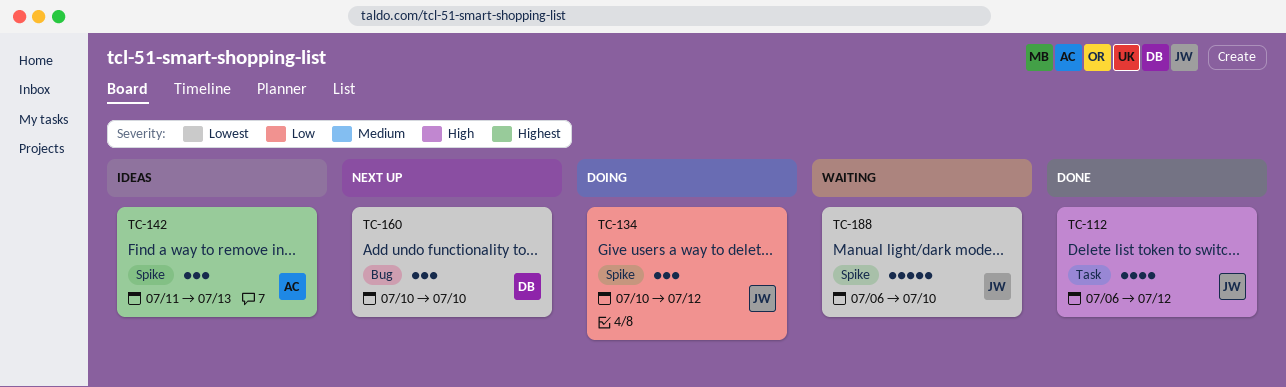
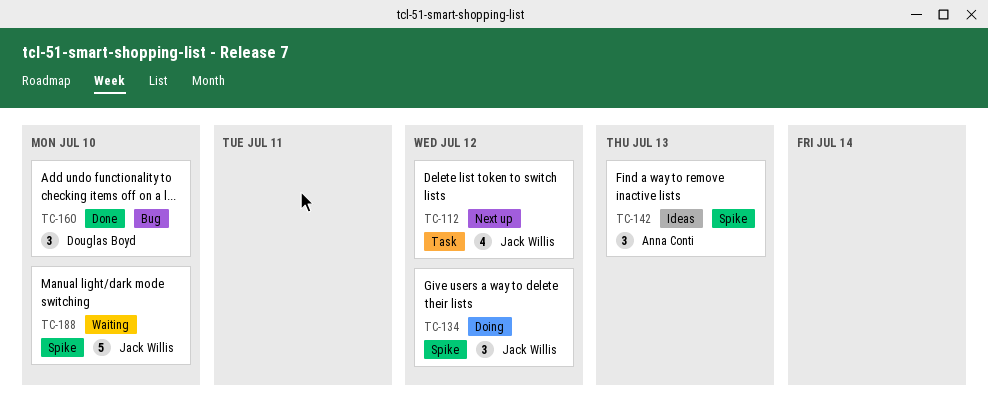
TC-112, status: Done -> Next up
TC-160, status: Next up -> Done

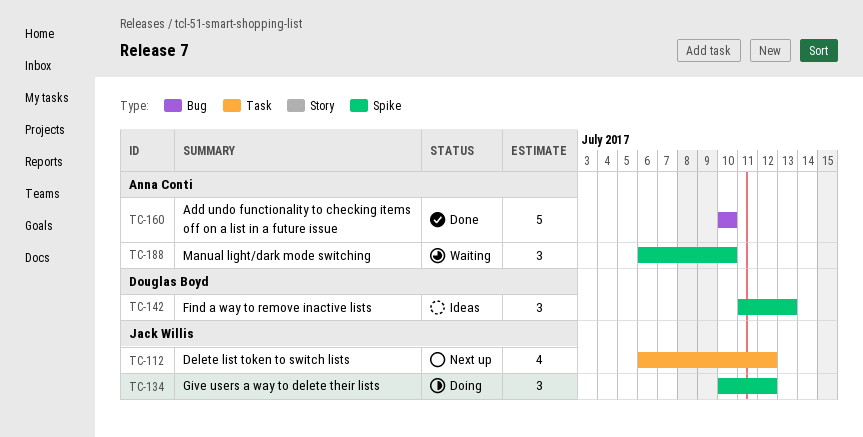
TC-142, owner: Anna Conti -> Douglas Boyd
TC-160, owner: Douglas Boyd -> Anna Conti
TC-160, estimate: 3 -> 5
TC-188, owner: Jack Willis -> Anna Conti
TC-188, estimate: 5 -> 3

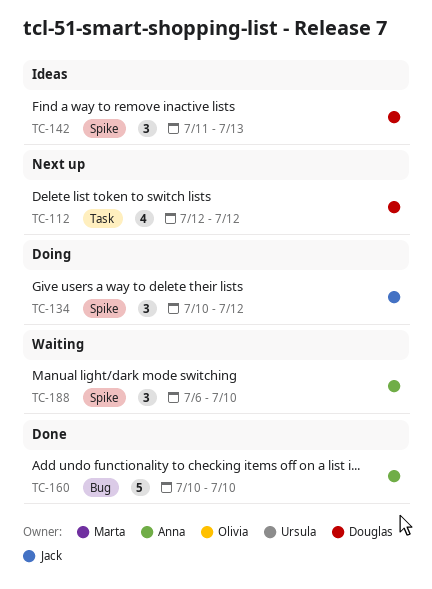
TC-112, owner: Jack Willis -> Douglas Boyd
TC-112, start: Jul 6 -> Jul 12

